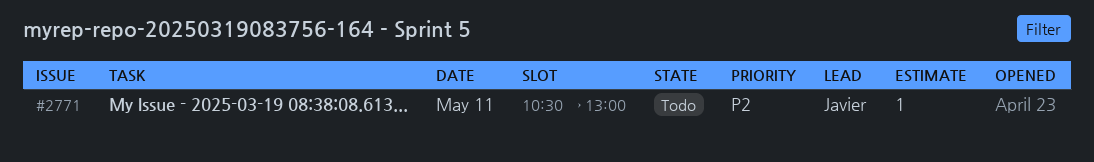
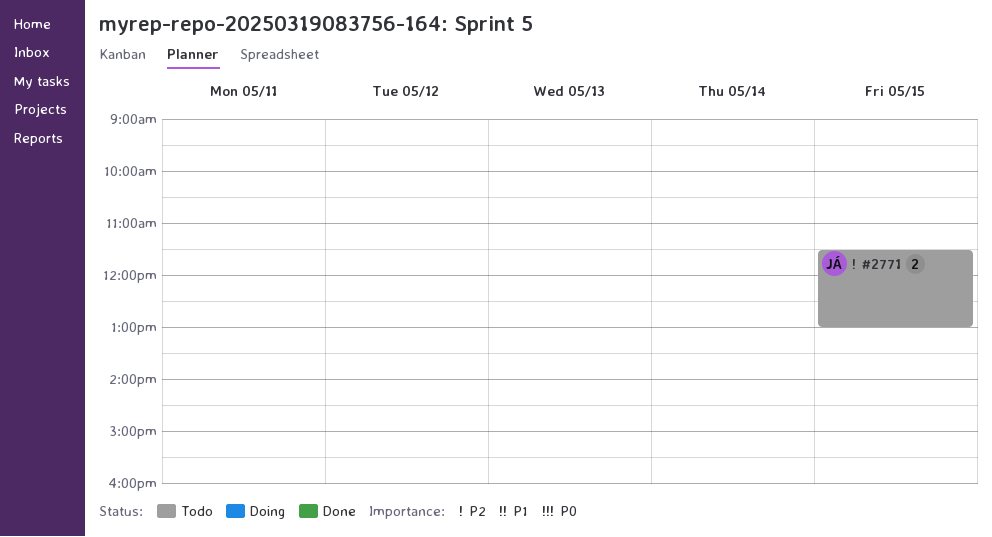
#2771, estimate: 1 -> 2
#2771, day: May 11 -> May 15
#2771, begins: 10:30 -> 11:30

